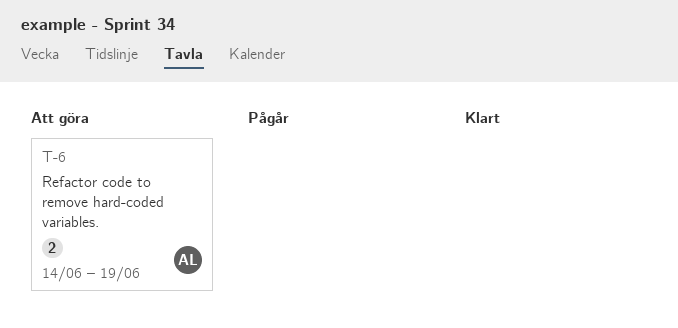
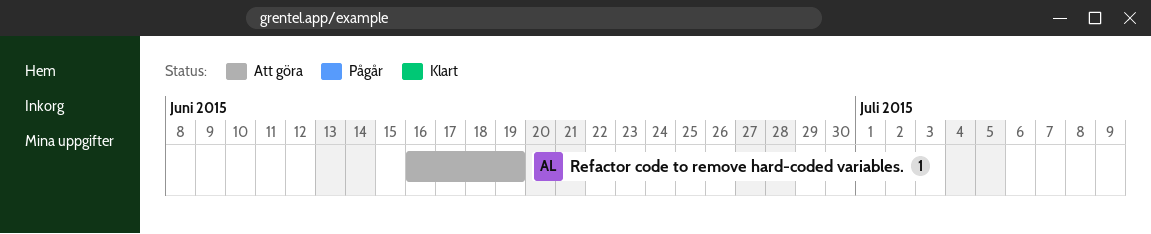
Refactor code to remove hard-coded variables., estimate: 2 -> 1
Refactor code to remove hard-coded variables., start: Jun 14 -> Jun 16

